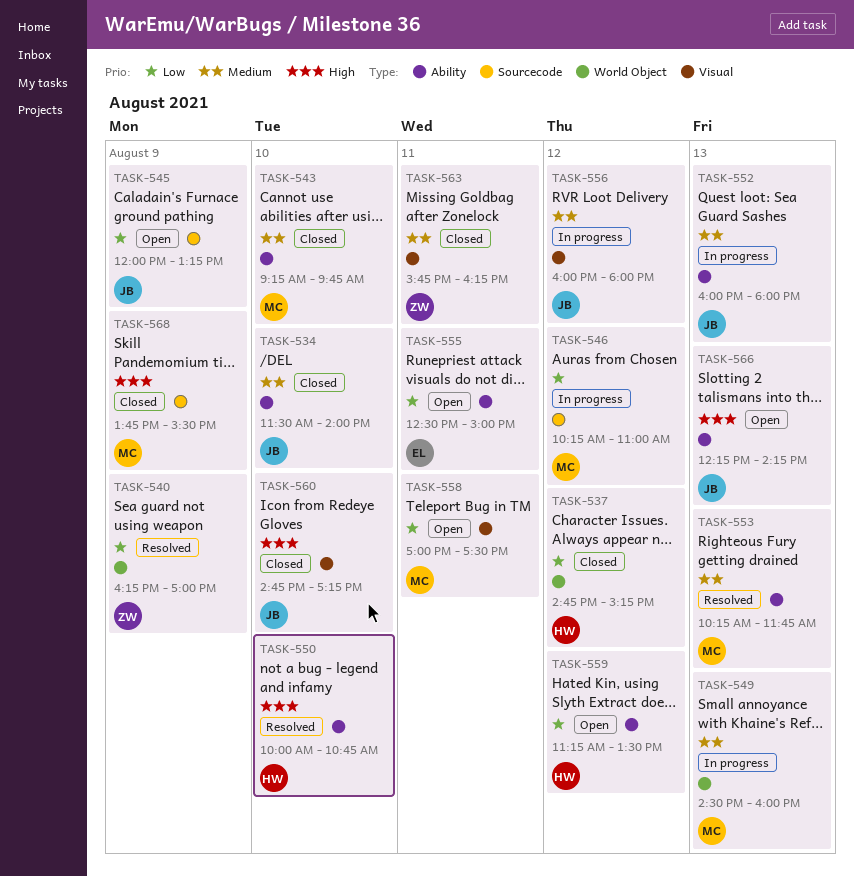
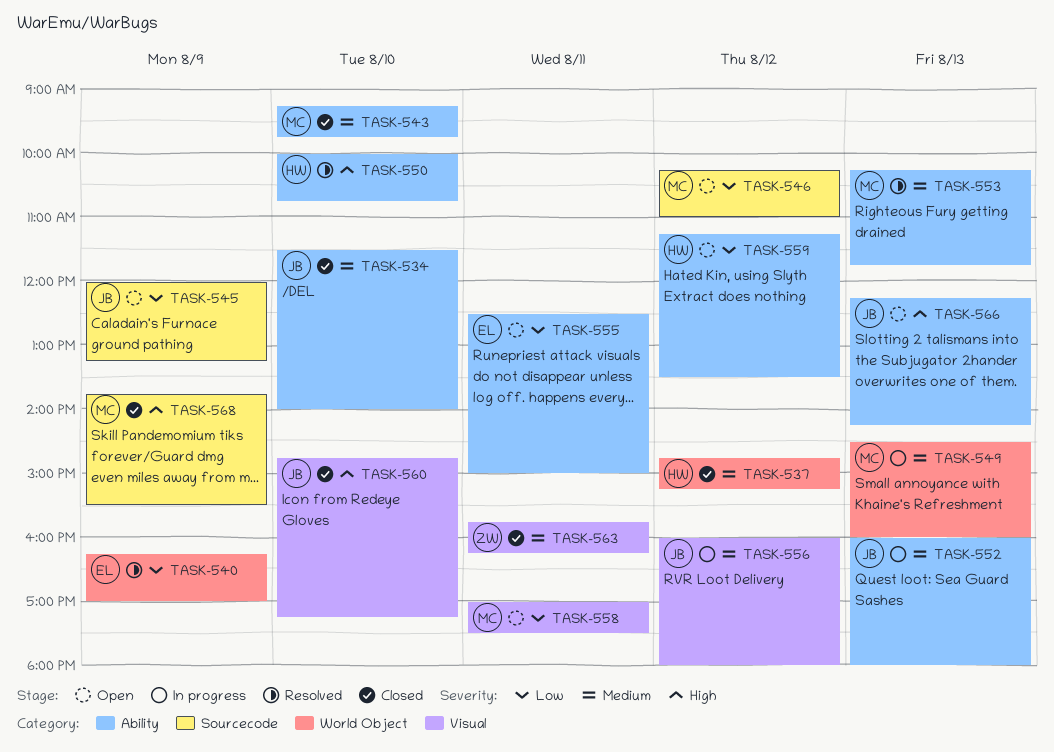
TASK-537, priority: Low -> Medium
TASK-540, owner: ZW -> EL
TASK-546, status: In progress -> Open

